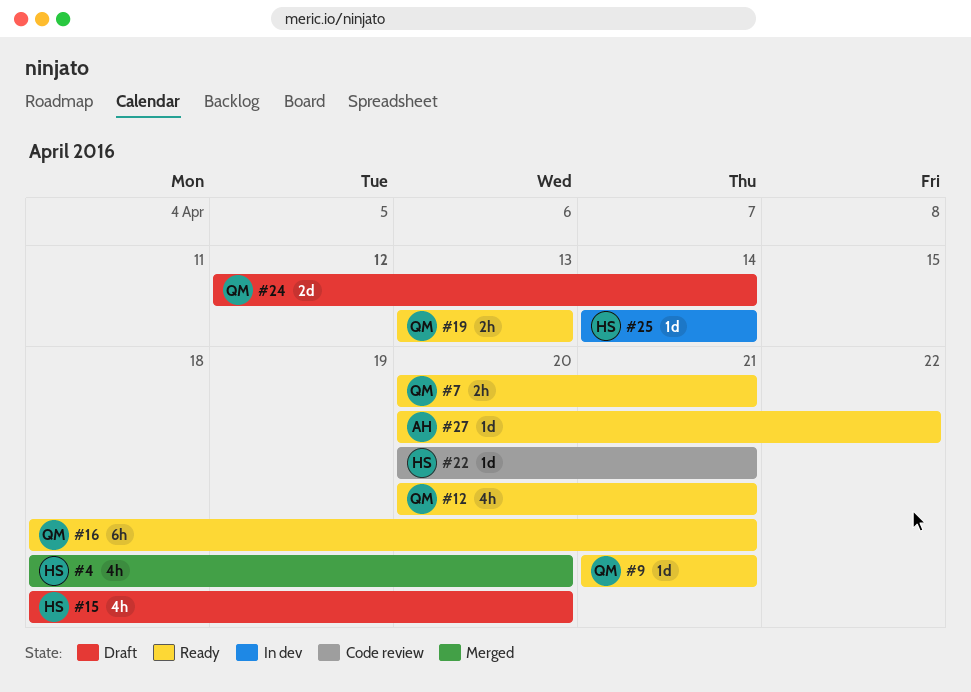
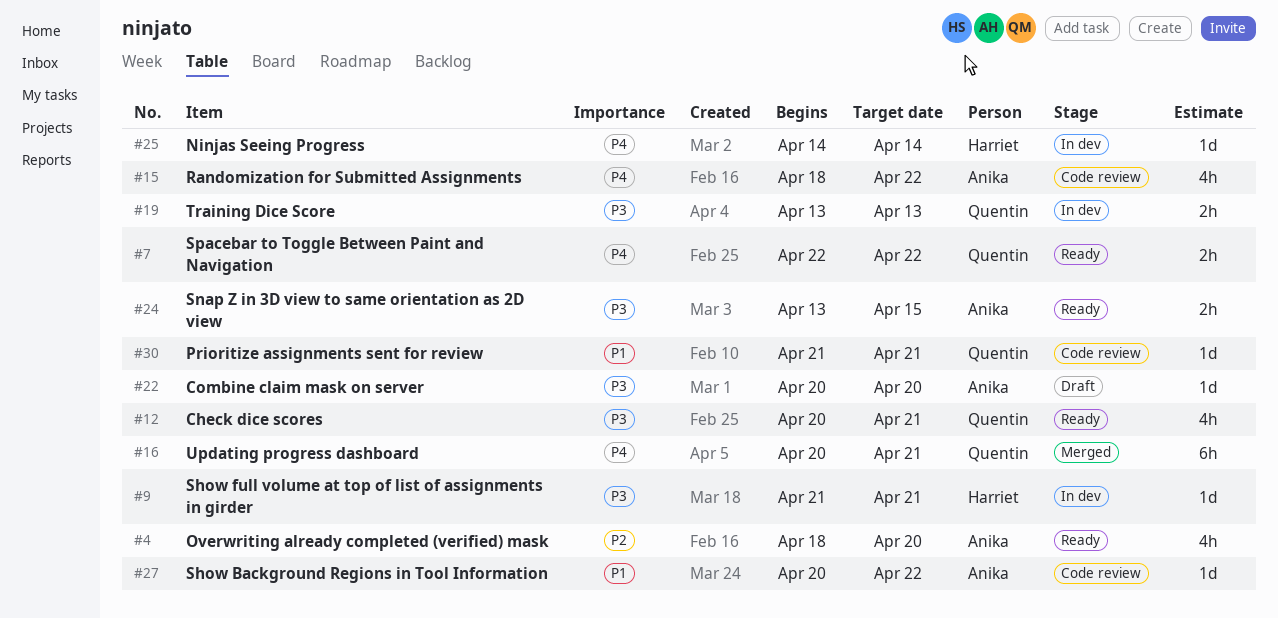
#4, status: Merged -> Ready
#4, owner: Harriet -> Anika
#7, start: Apr 20 -> Apr 22
#7, due: Apr 21 -> Apr 22
#9, status: Ready -> In dev
#9, owner: Quentin -> Harriet
#15, status: Draft -> Code review
#15, owner: Harriet -> Anika
#15, due: Apr 20 -> Apr 22
#16, status: Ready -> Merged
#16, start: Apr 18 -> Apr 20
#19, status: Ready -> In dev
#22, status: Code review -> Draft
#22, owner: Harriet -> Anika
#22, due: Apr 21 -> Apr 20
#24, status: Draft -> Ready
#24, owner: Quentin -> Anika
#24, estimate: 2d -> 2h
#24, start: Apr 12 -> Apr 13
#24, due: Apr 14 -> Apr 15
#27, status: Ready -> Code review
#30: none -> present

